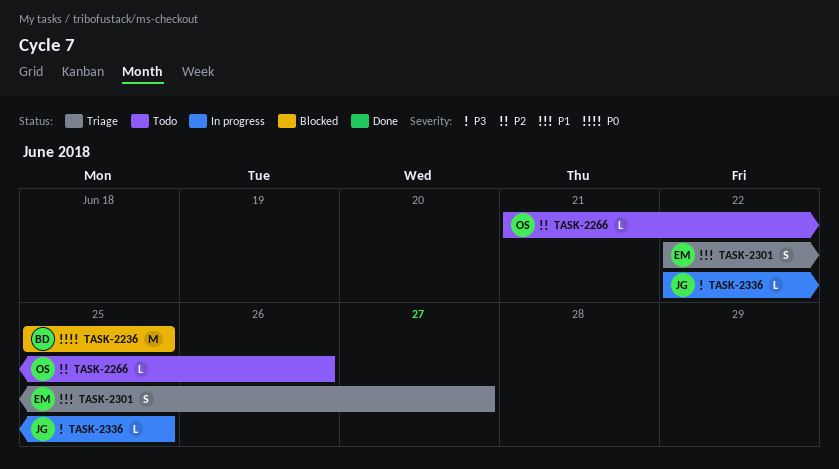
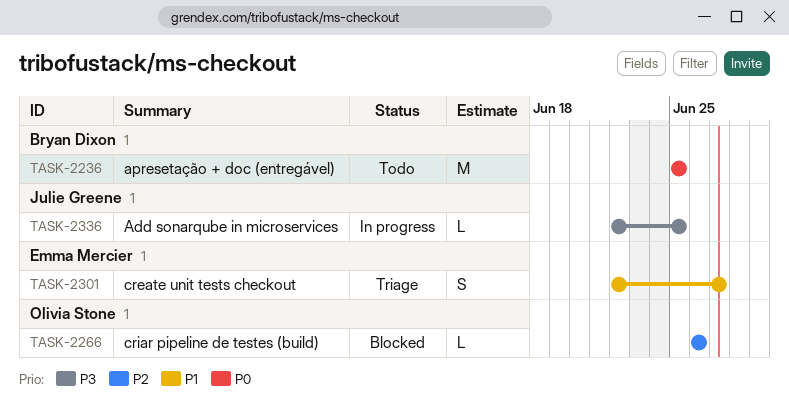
TASK-2236, status: Blocked -> Todo
TASK-2266, status: Todo -> Blocked
TASK-2266, start: Jun 21 -> Jun 26

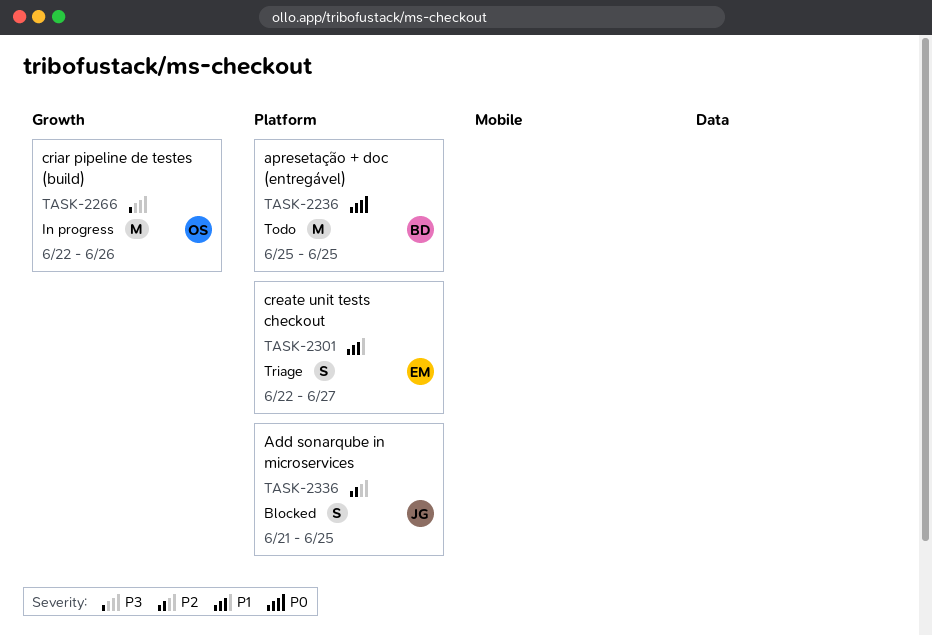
TASK-2266, status: Blocked -> In progress
TASK-2266, priority: P2 -> P3
TASK-2266, estimate: L -> M
TASK-2266, start: Jun 26 -> Jun 22
TASK-2336, status: In progress -> Blocked
TASK-2336, priority: P3 -> P2
TASK-2336, estimate: L -> S
TASK-2336, start: Jun 22 -> Jun 21

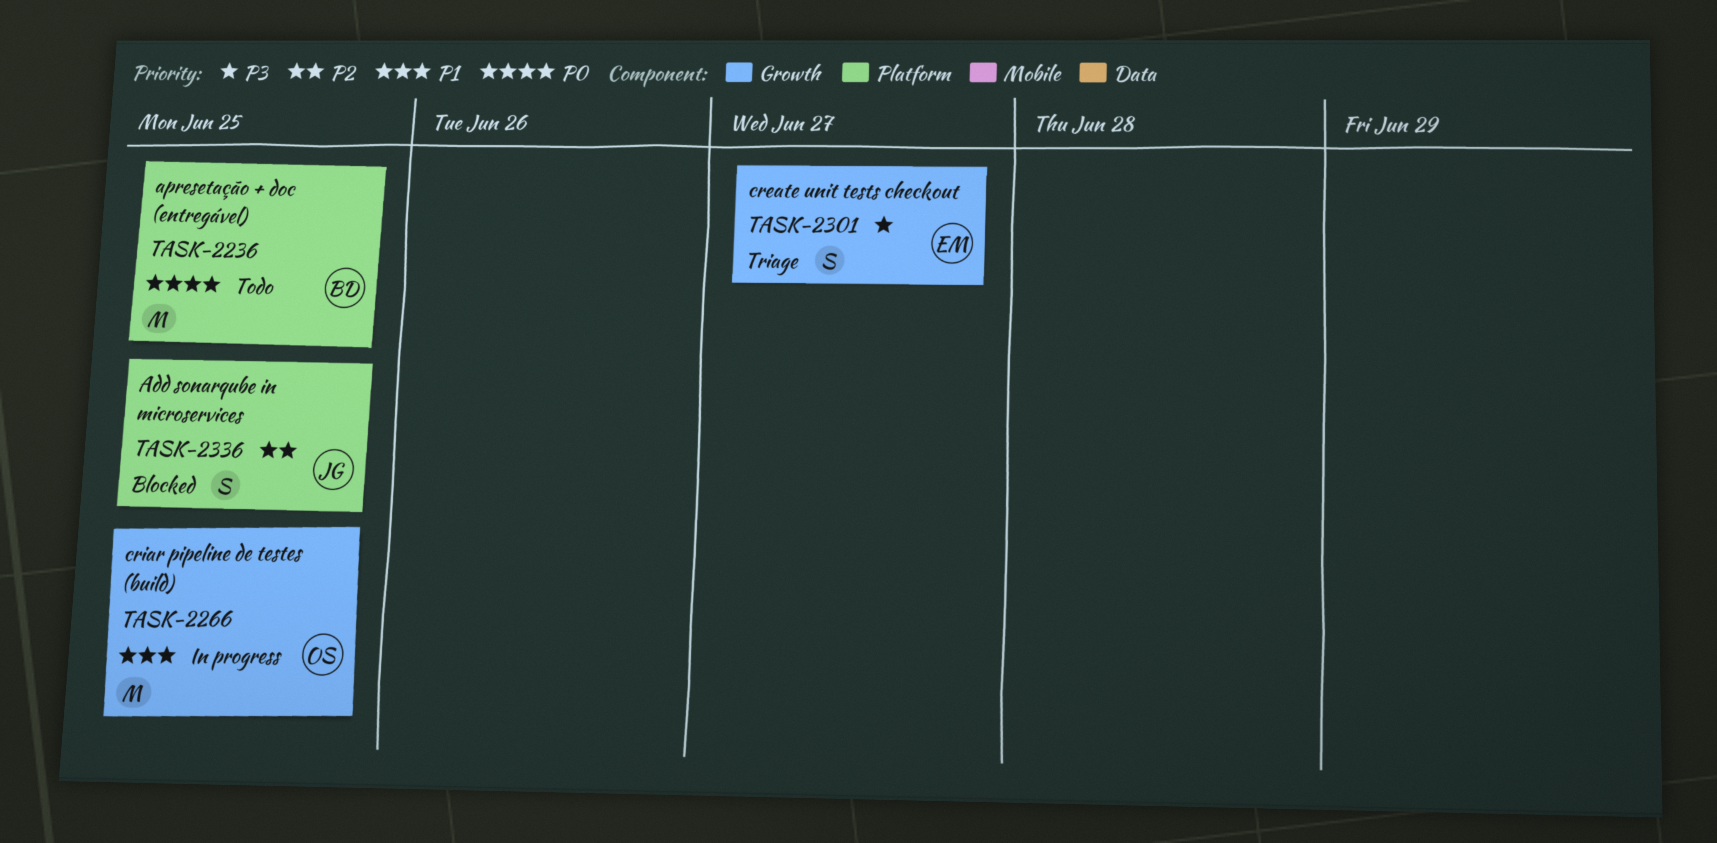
TASK-2266, priority: P3 -> P1
TASK-2266, due: Jun 26 -> Jun 25
TASK-2301, priority: P1 -> P3
TASK-2301, label: Platform -> Growth

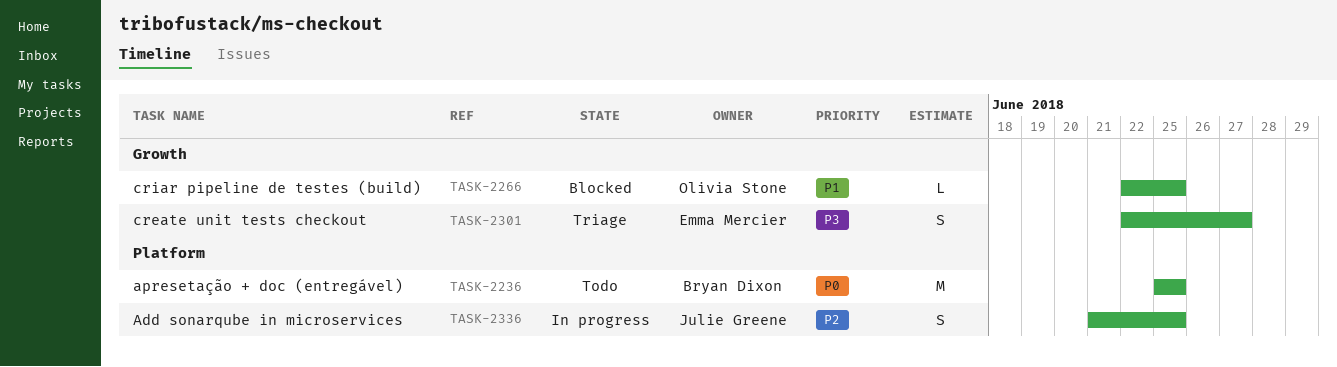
TASK-2266, status: In progress -> Blocked
TASK-2266, estimate: M -> L
TASK-2336, status: Blocked -> In progress

